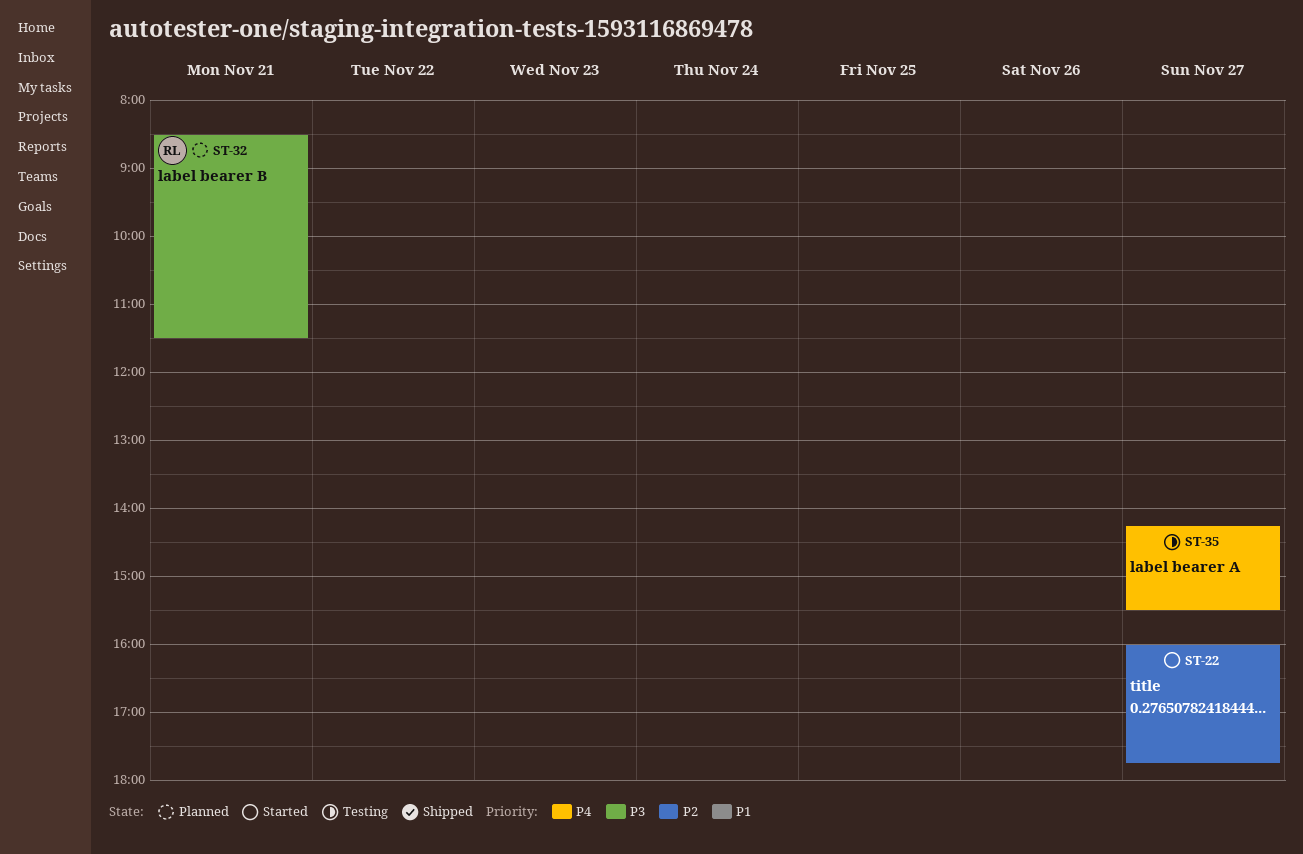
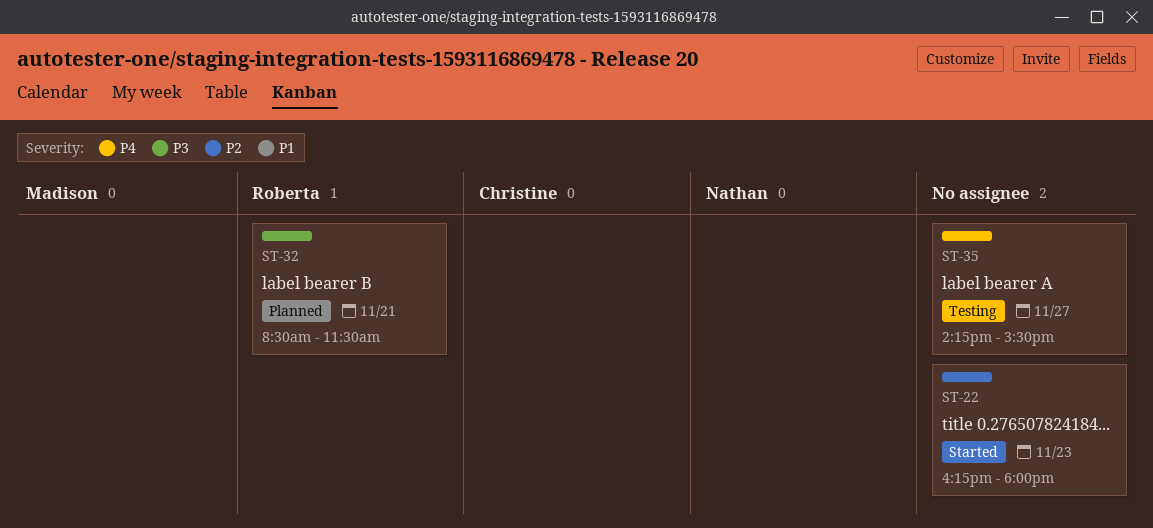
ST-22, day: Nov 27 -> Nov 23
ST-22, begins: 16:00 -> 16:15
ST-22, ends: 17:45 -> 18:00

